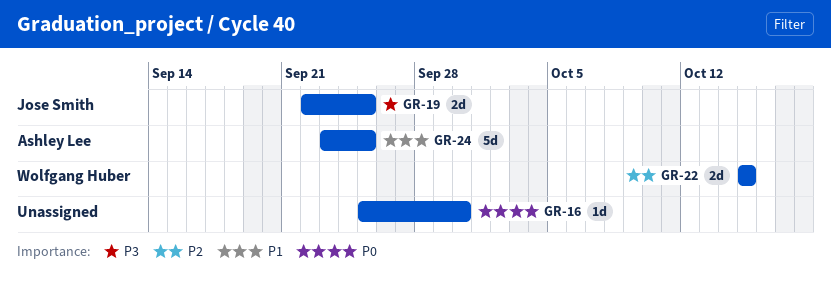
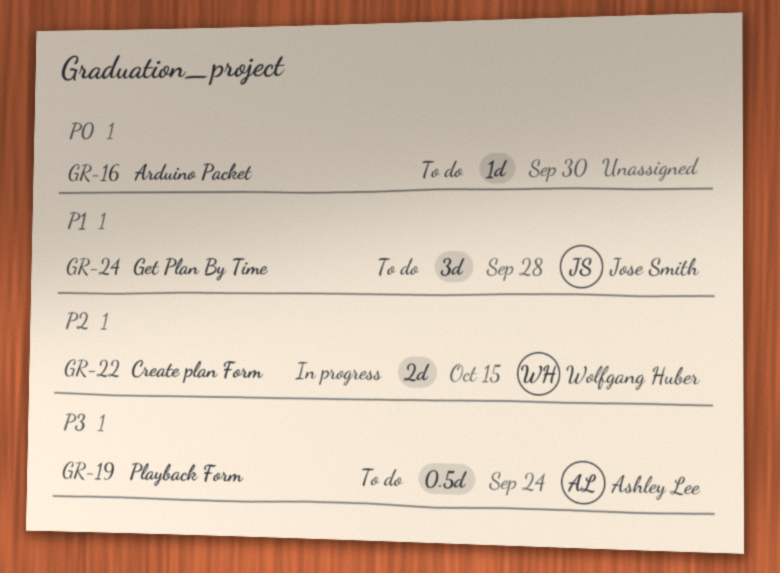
GR-19, owner: Jose Smith -> Ashley Lee
GR-19, estimate: 2d -> 0.5d
GR-19, due: Sep 25 -> Sep 24
GR-24, owner: Ashley Lee -> Jose Smith
GR-24, estimate: 5d -> 3d
GR-24, due: Sep 25 -> Sep 28

